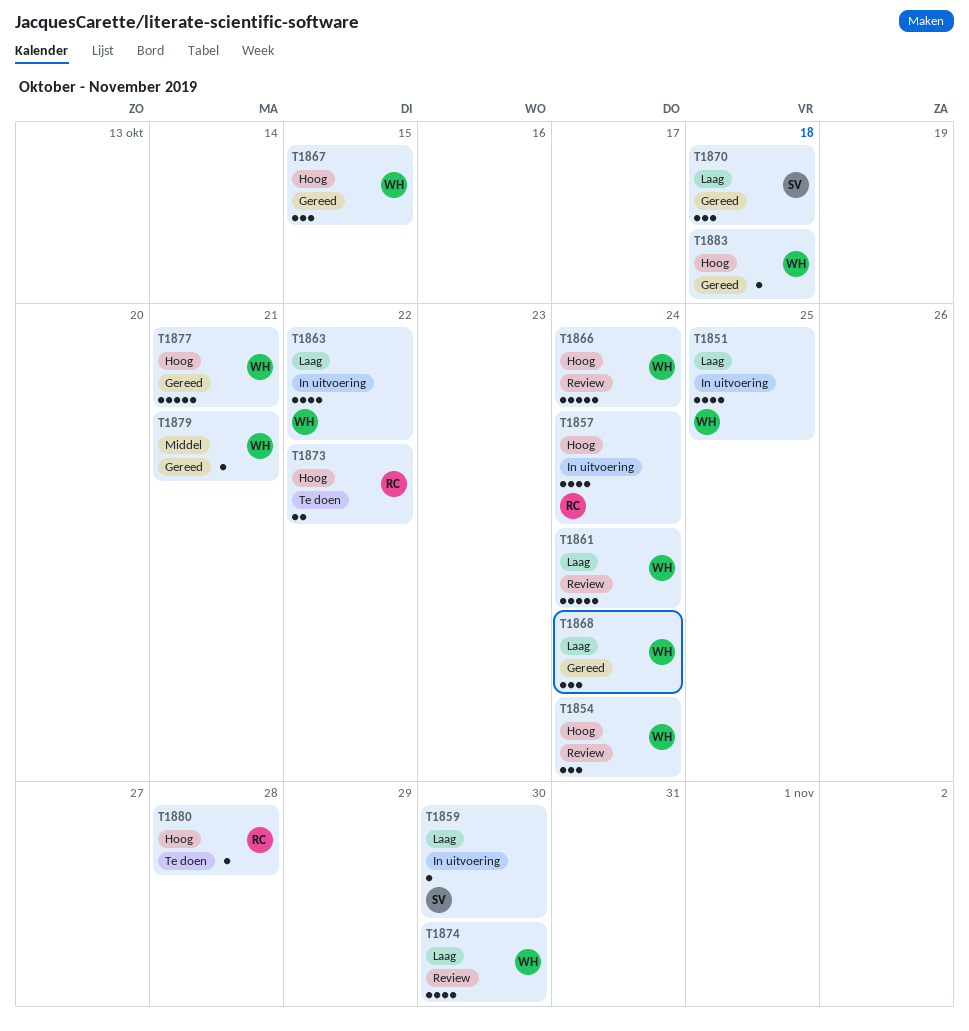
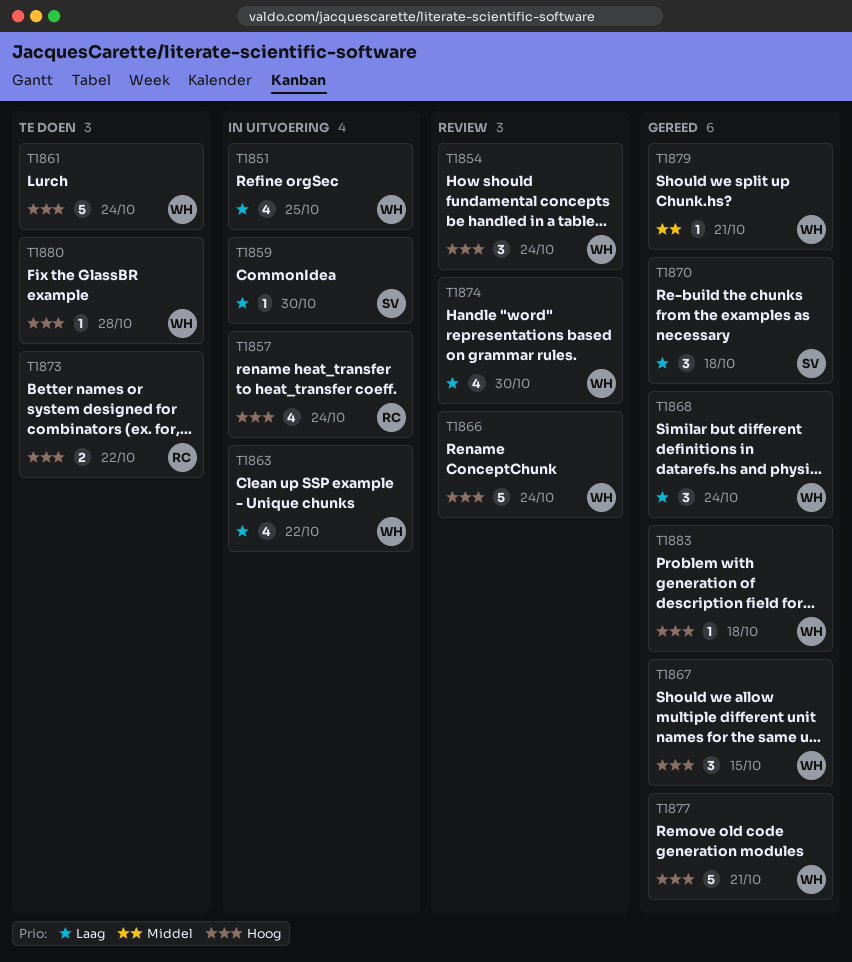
T1861, status: Review -> Te doen
T1861, priority: Laag -> Hoog
T1880, owner: RC -> WH

